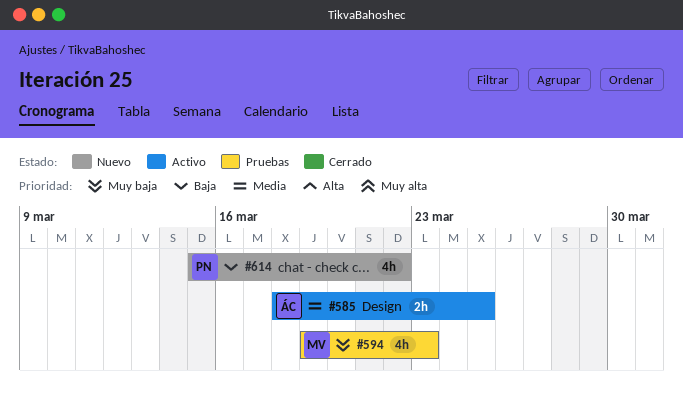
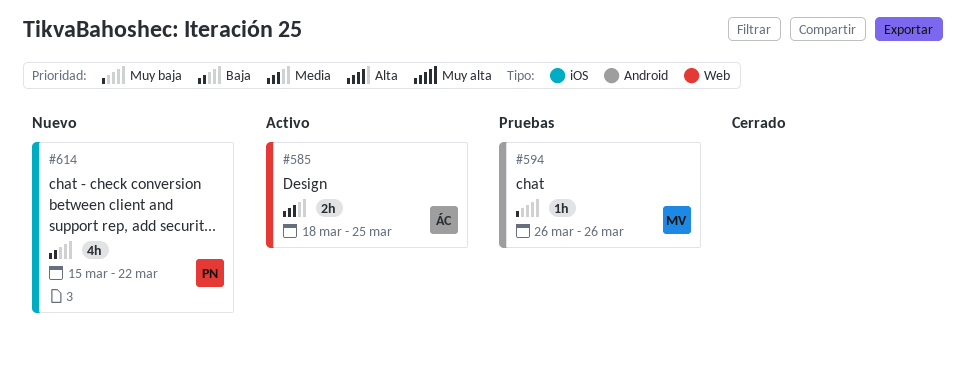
#594, estimate: 4h -> 1h
#594, start: Mar 19 -> Mar 26
#594, due: Mar 23 -> Mar 26

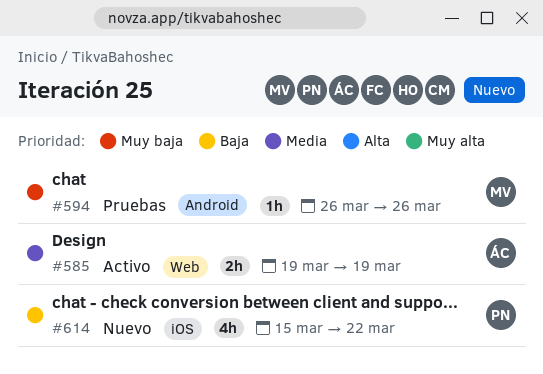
#585, start: Mar 18 -> Mar 19
#585, due: Mar 25 -> Mar 19

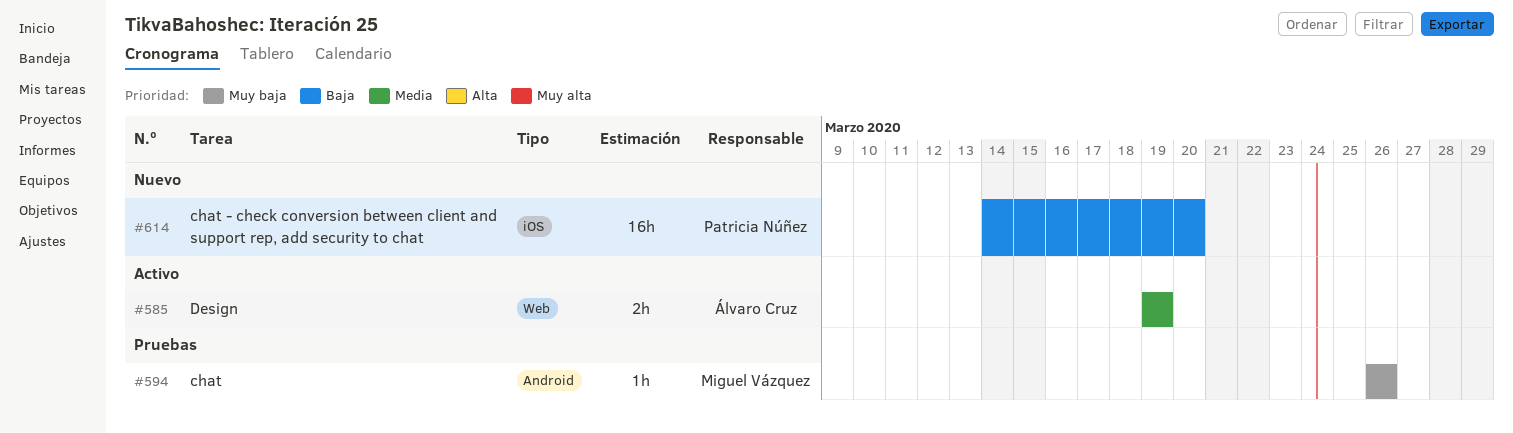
#614, estimate: 4h -> 16h
#614, start: Mar 15 -> Mar 14
#614, due: Mar 22 -> Mar 20

